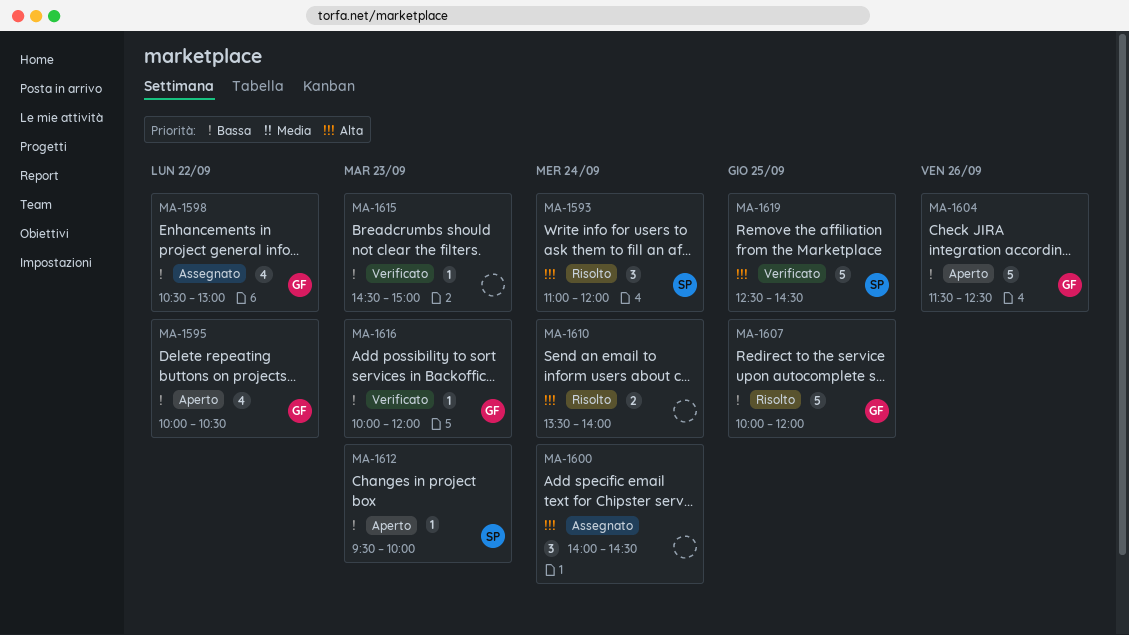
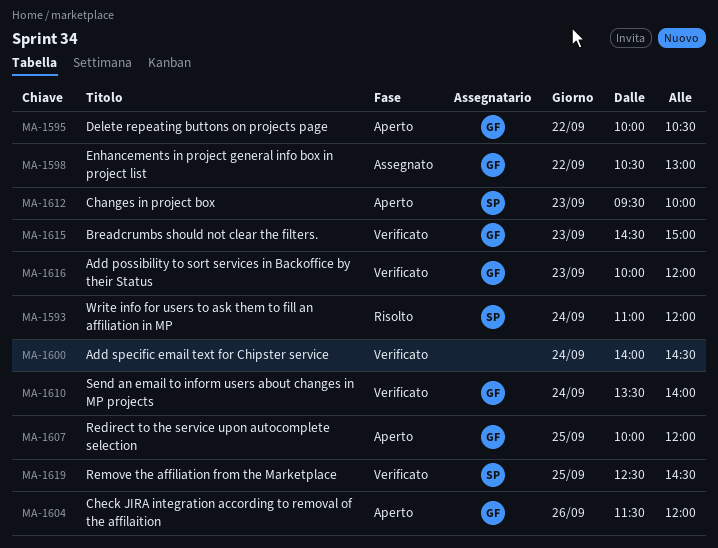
MA-1600, status: Assegnato -> Verificato
MA-1604, ends: 12:30 -> 12:00
MA-1607, status: Risolto -> Aperto
MA-1610, status: Risolto -> Verificato
MA-1610, owner: none -> GF
MA-1615, owner: none -> GF

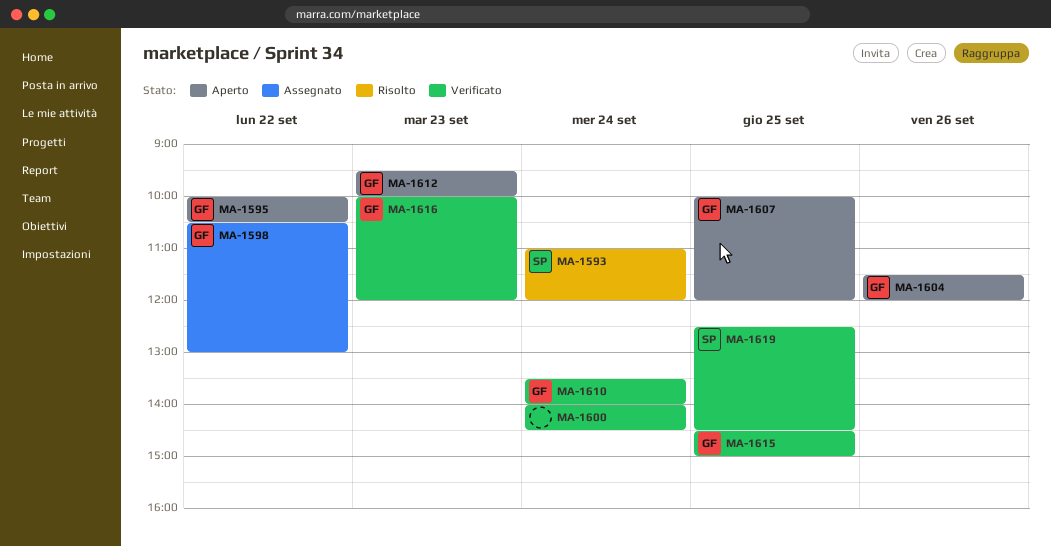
MA-1612, owner: SP -> GF
MA-1615, day: Sep 23 -> Sep 25

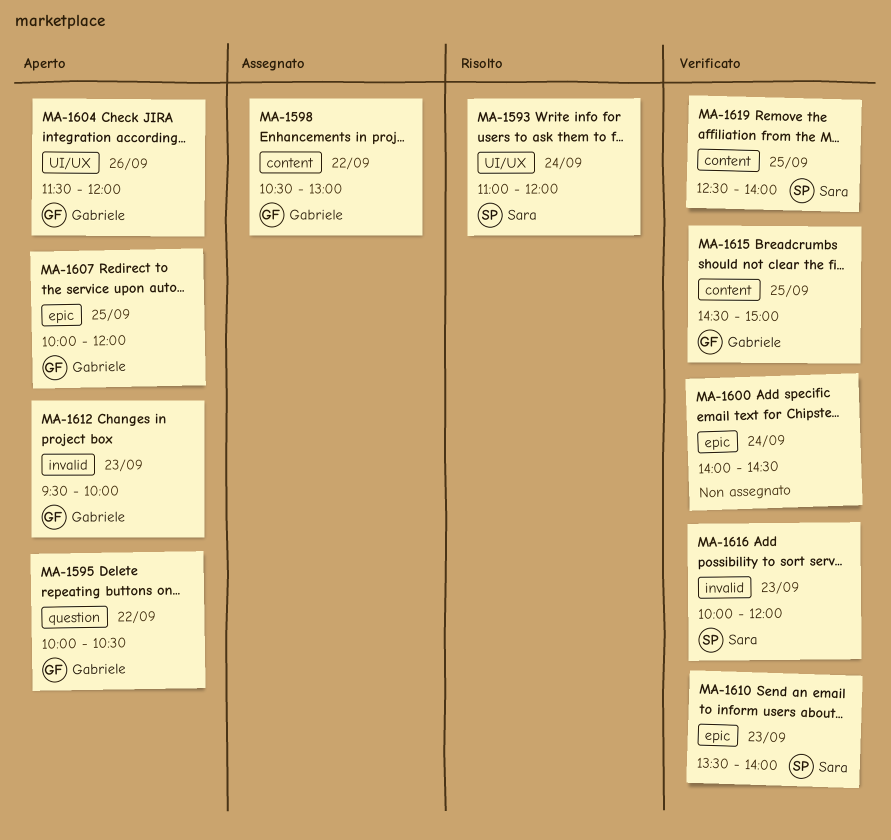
MA-1610, owner: Gabriele -> Sara
MA-1610, day: Sep 24 -> Sep 23
MA-1616, owner: Gabriele -> Sara
MA-1619, ends: 14:30 -> 14:00

